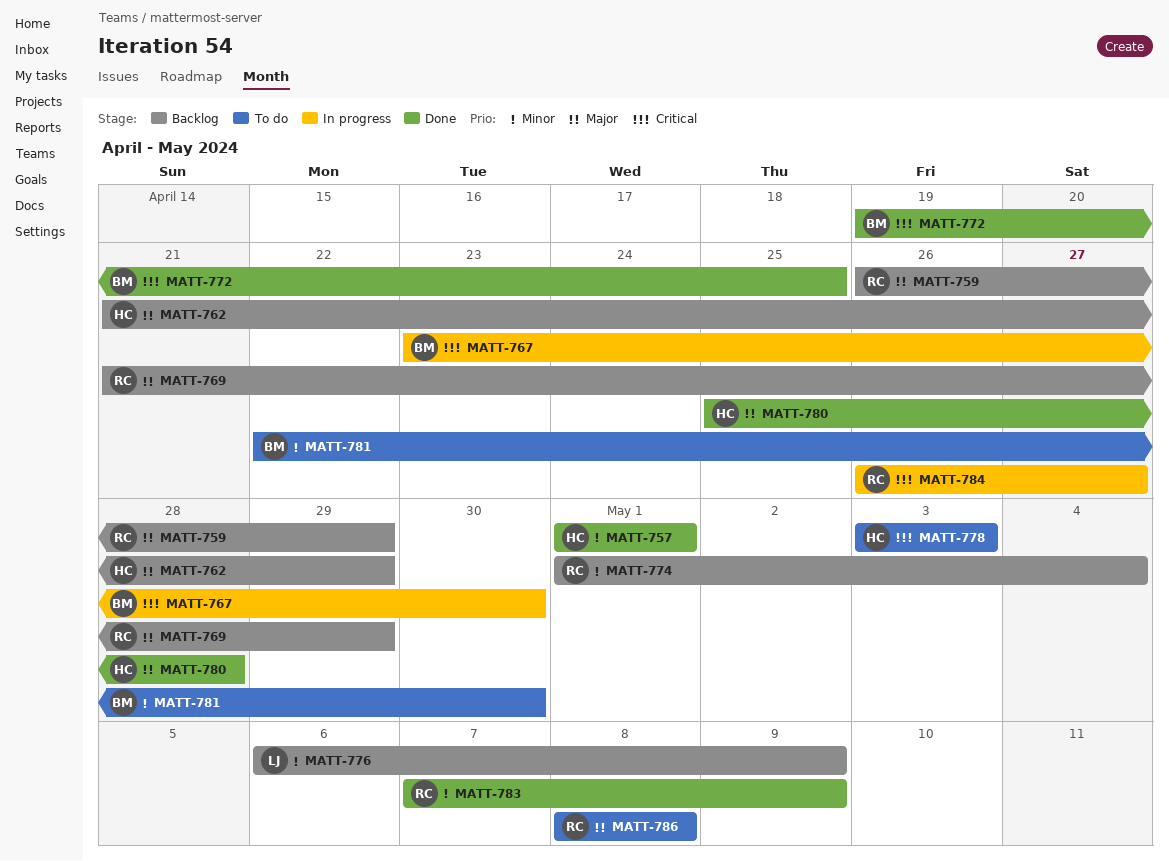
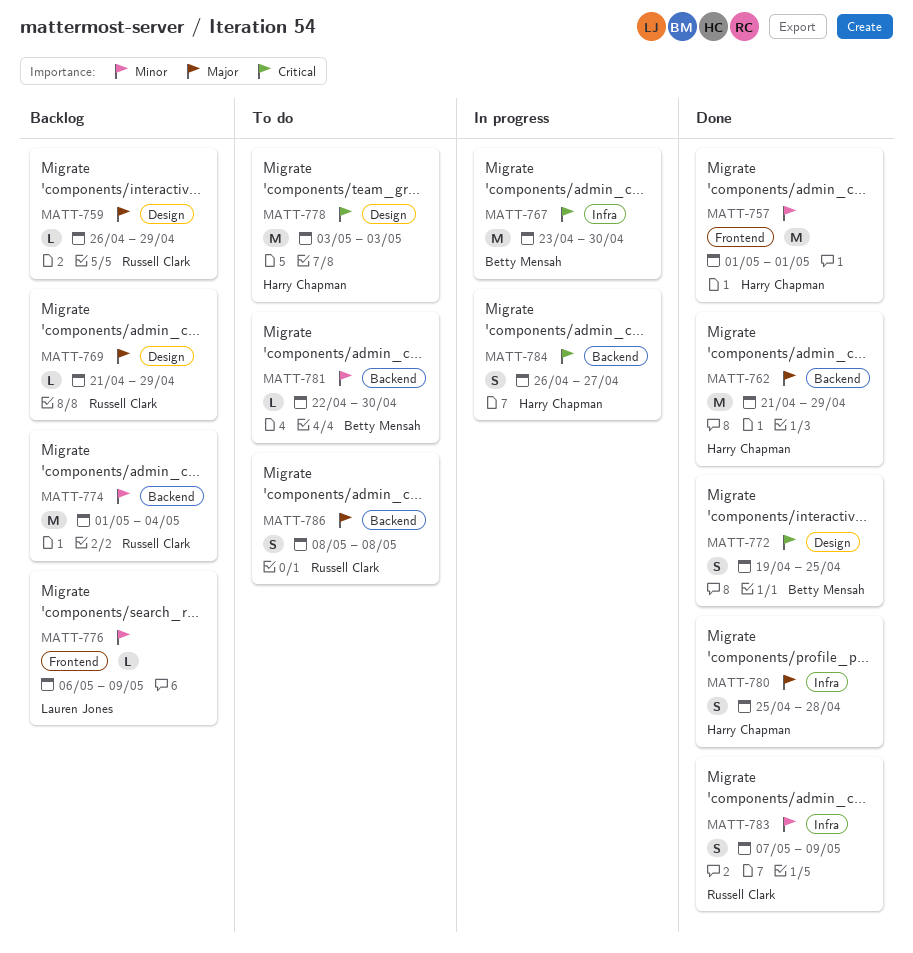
MATT-762, status: Backlog -> Done
MATT-784, owner: Russell Clark -> Harry Chapman

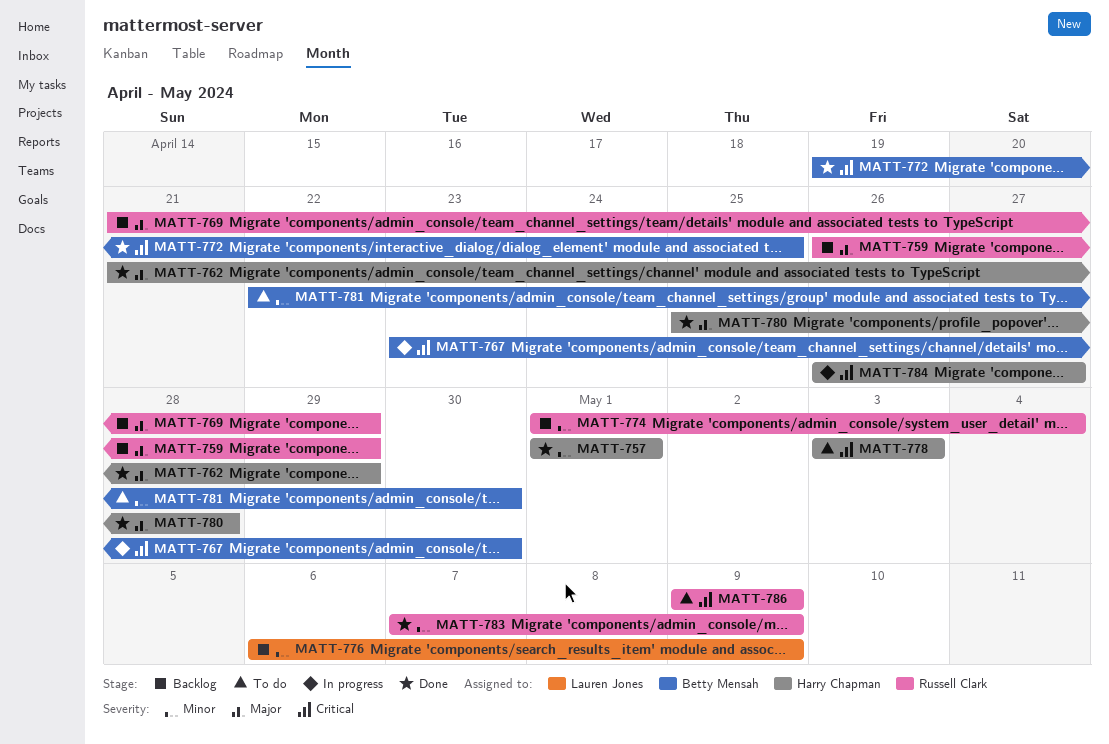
MATT-786, priority: Major -> Critical
MATT-786, start: May 8 -> May 9
MATT-786, due: May 8 -> May 9

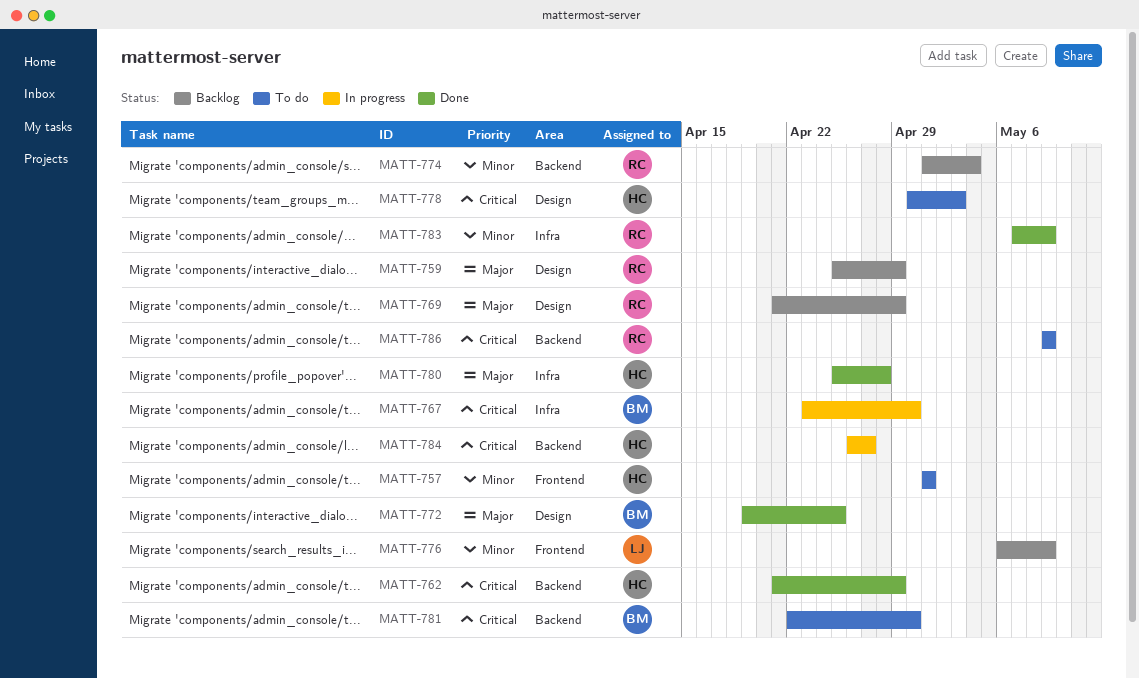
MATT-757, status: Done -> To do
MATT-759, start: Apr 26 -> Apr 25
MATT-762, priority: Major -> Critical
MATT-772, priority: Critical -> Major
MATT-778, start: May 3 -> Apr 30
MATT-781, priority: Minor -> Critical

